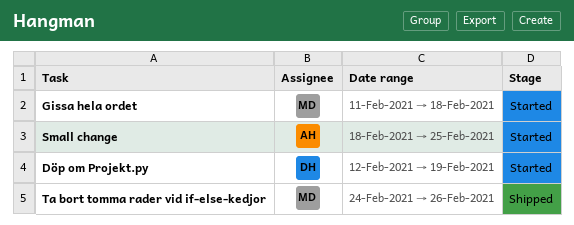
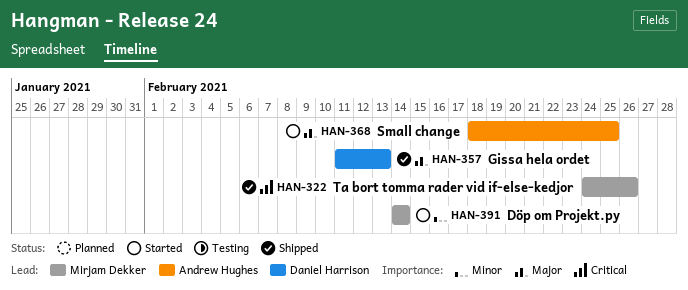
Döp om Projekt.py, owner: Daniel Harrison -> Mirjam Dekker
Döp om Projekt.py, start: Feb 12 -> Feb 14
Döp om Projekt.py, due: Feb 19 -> Feb 14
Gissa hela ordet, status: Started -> Shipped
Gissa hela ordet, owner: Mirjam Dekker -> Daniel Harrison
Gissa hela ordet, due: Feb 18 -> Feb 13

